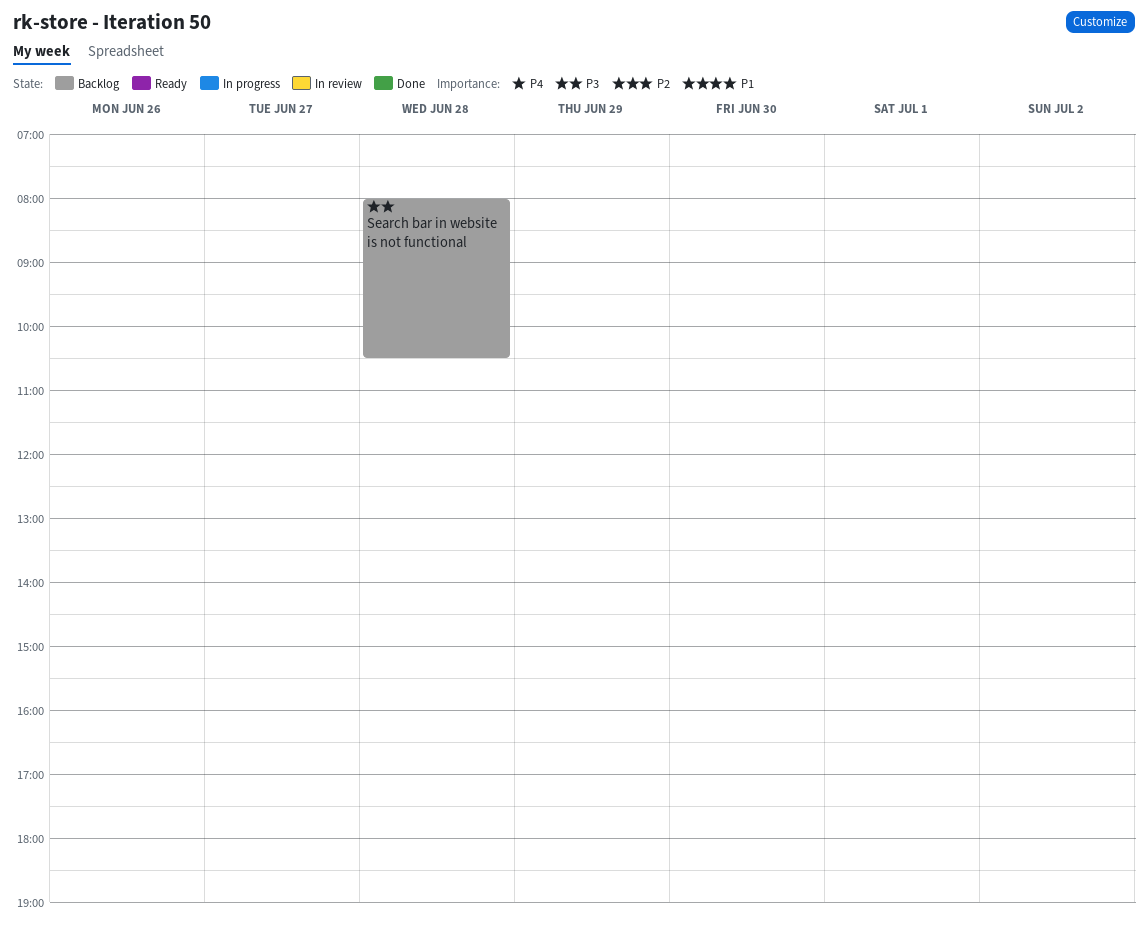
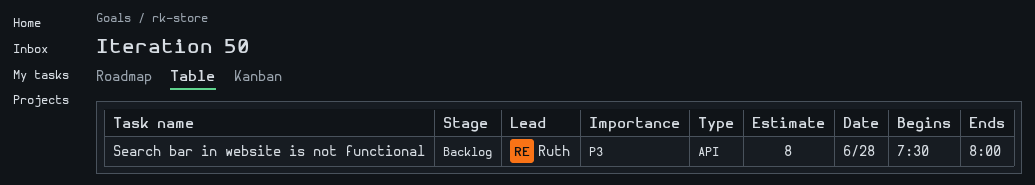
Search bar in website is not functional, begins: 08:00 -> 07:30
Search bar in website is not functional, ends: 10:30 -> 08:00

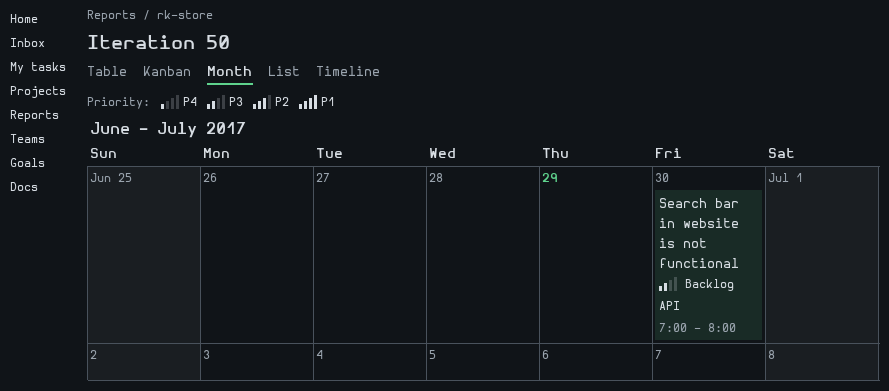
Search bar in website is not functional, day: Jun 28 -> Jun 30
Search bar in website is not functional, begins: 07:30 -> 07:00

